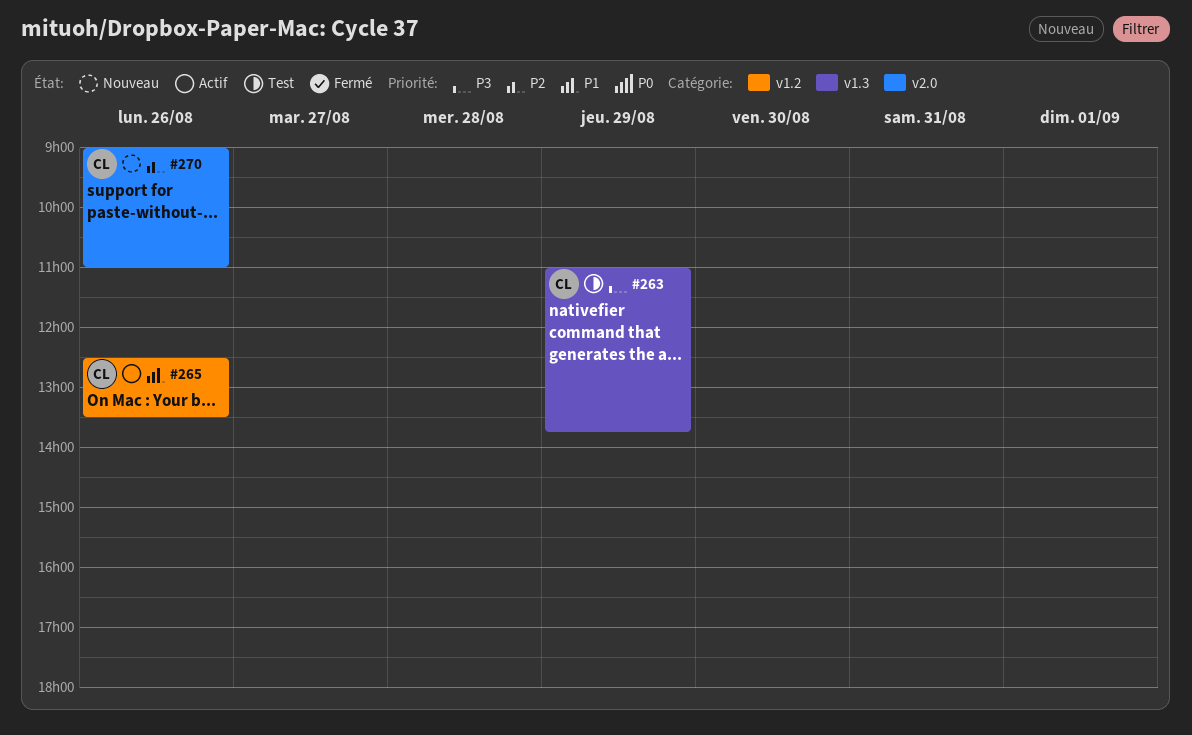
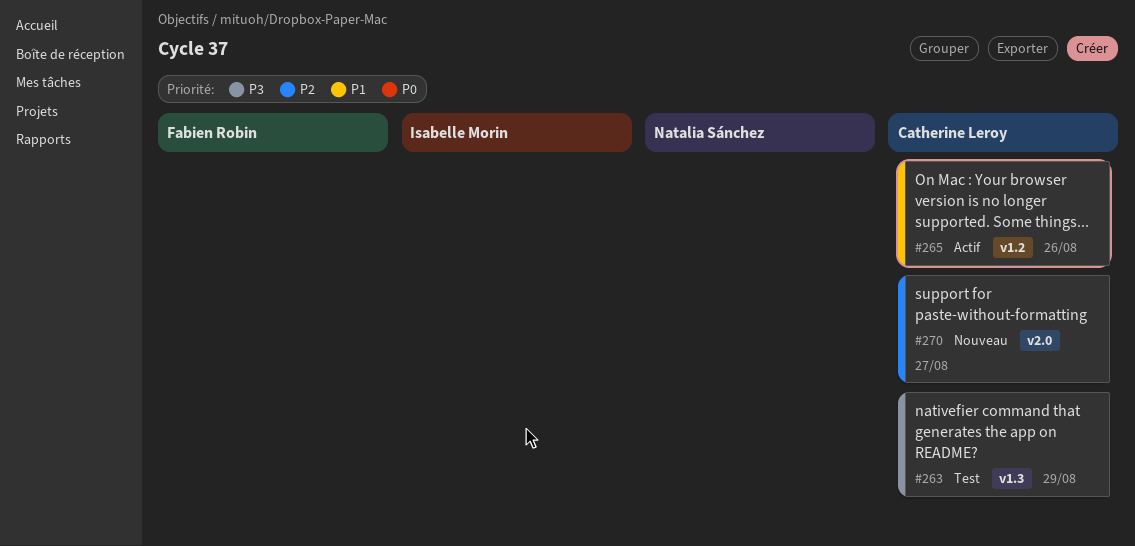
#270, day: Aug 26 -> Aug 27

